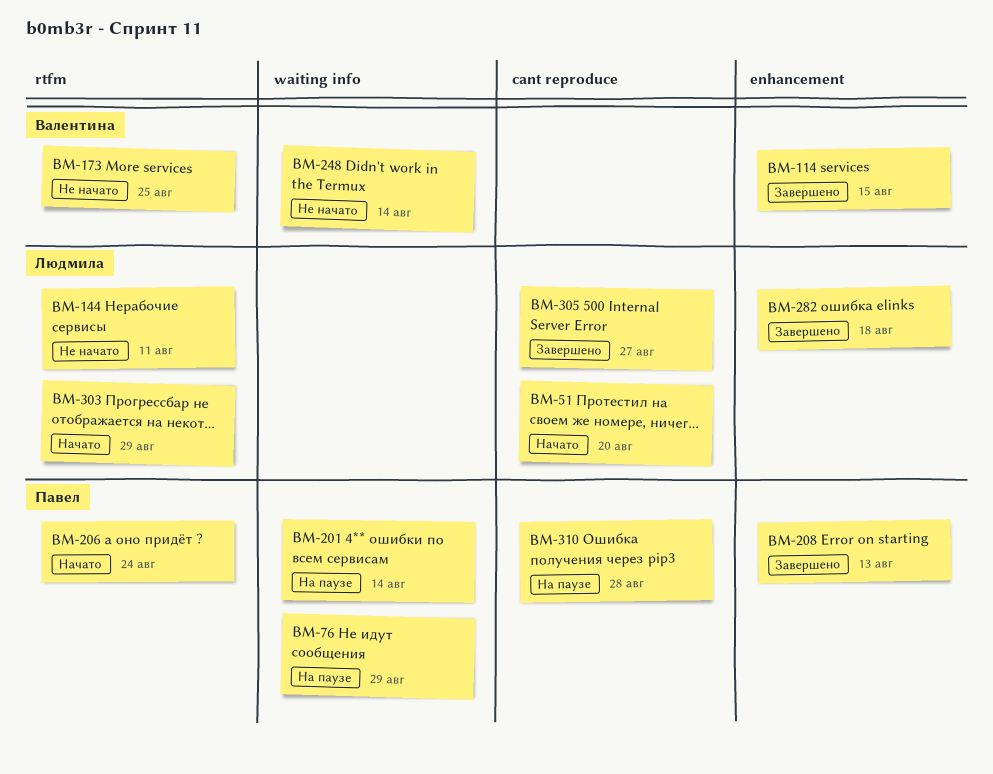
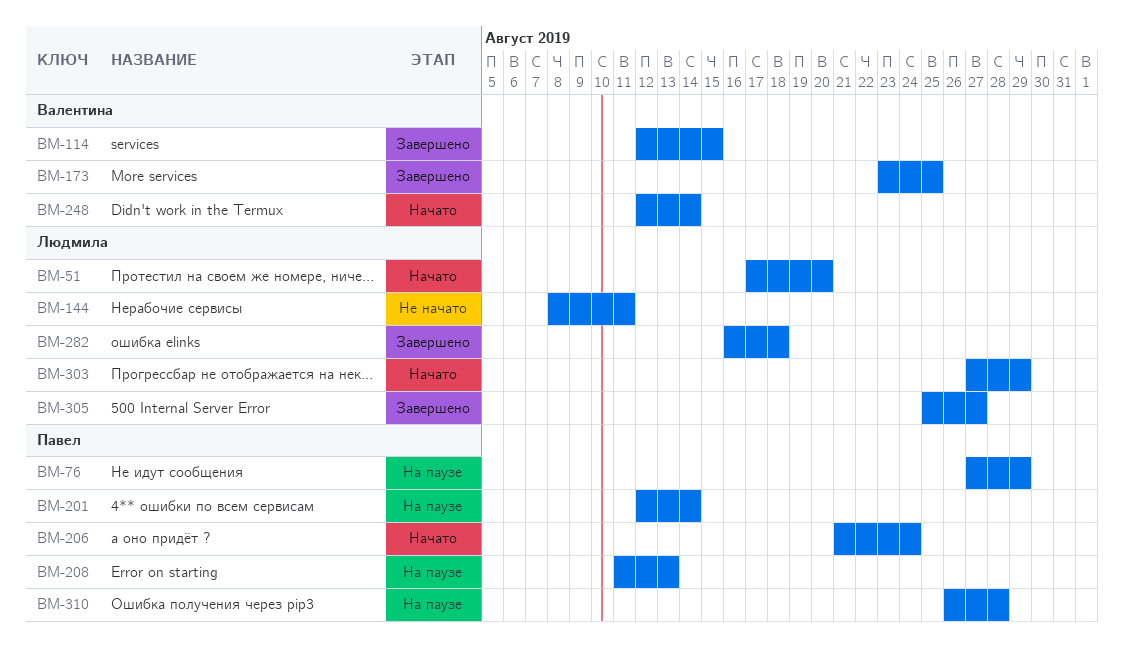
BM-173, status: Не начато -> Завершено
BM-208, status: Завершено -> На паузе
BM-248, status: Не начато -> Начато

